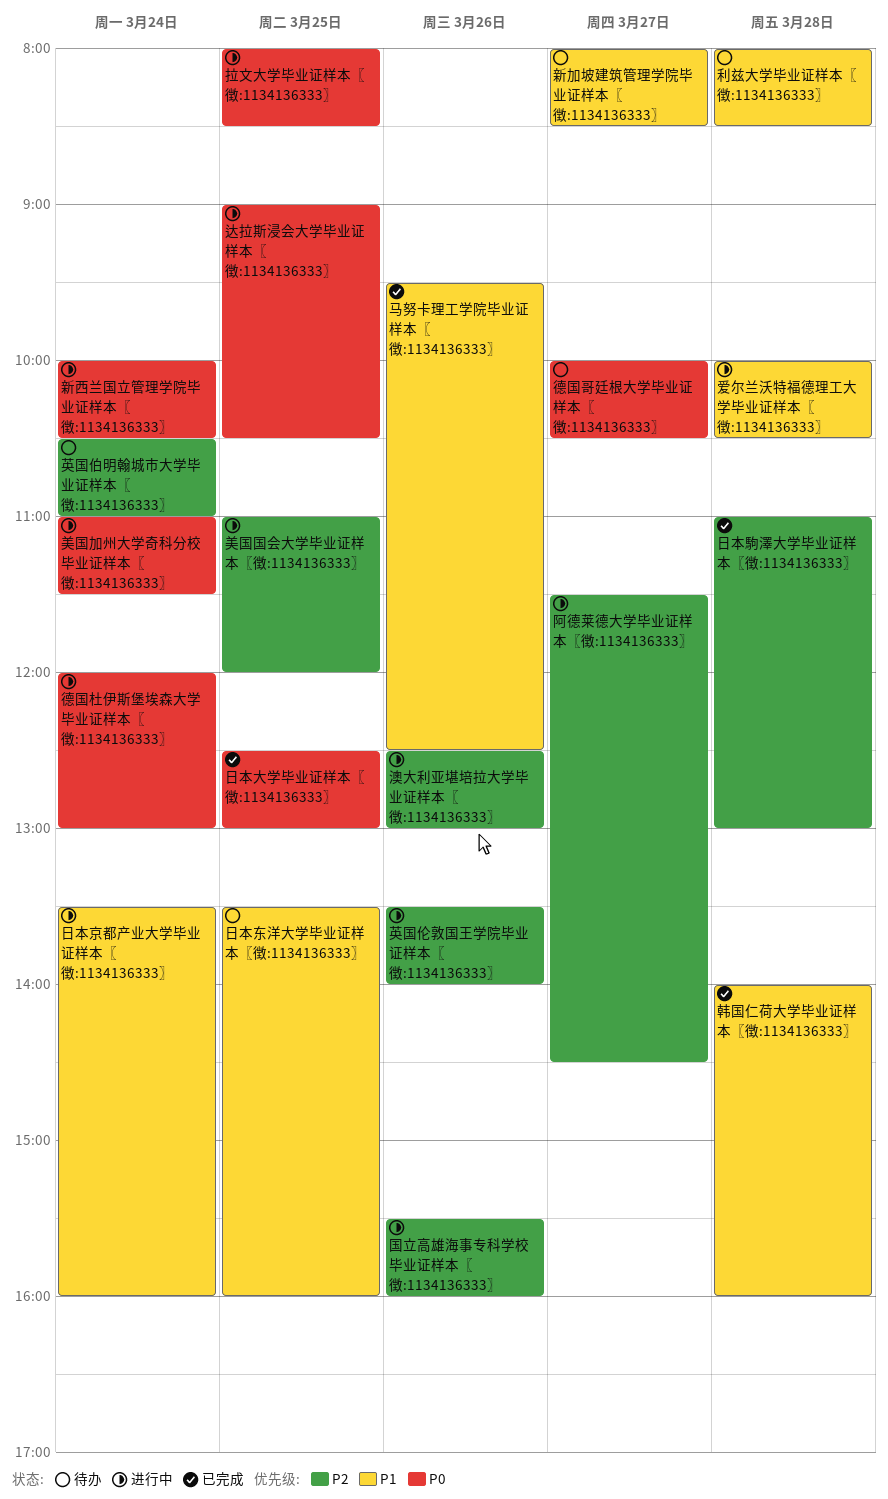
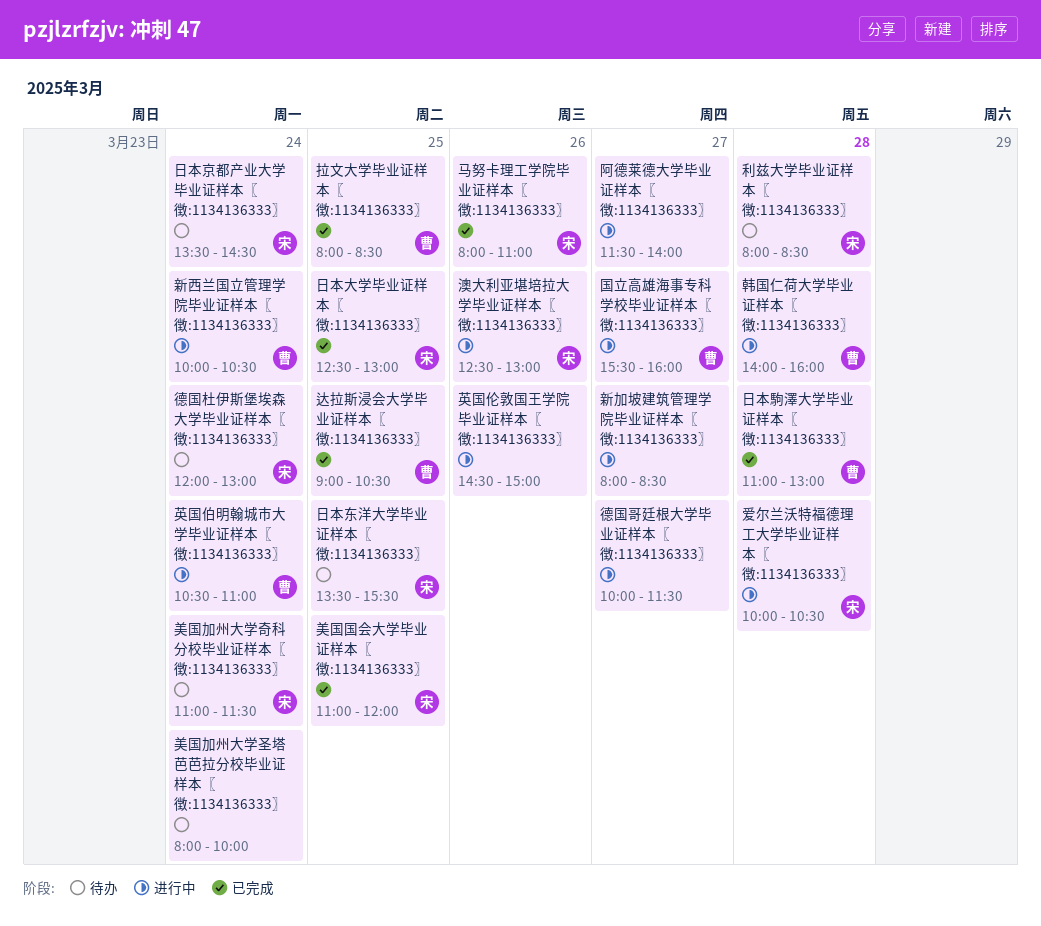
国立高雄海事专科学校毕业证样本〖徴:1134136333〗, day: Mar 26 -> Mar 27
德国哥廷根大学毕业证样本〖徴:1134136333〗, status: 待办 -> 进行中
德国哥廷根大学毕业证样本〖徴:1134136333〗, ends: 10:30 -> 11:30
德国杜伊斯堡埃森大学毕业证样本〖徴:1134136333〗, status: 进行中 -> 待办
拉文大学毕业证样本〖徴:1134136333〗, status: 进行中 -> 已完成
新加坡建筑管理学院毕业证样本〖徴:1134136333〗, status: 待办 -> 进行中
日本东洋大学毕业证样本〖徴:1134136333〗, ends: 16:00 -> 15:30
日本京都产业大学毕业证样本〖徴:1134136333〗, status: 进行中 -> 待办
日本京都产业大学毕业证样本〖徴:1134136333〗, ends: 16:00 -> 14:30
美国加州大学圣塔芭芭拉分校毕业证样本〖徴:1134136333〗: none -> present
美国加州大学奇科分校毕业证样本〖徴:1134136333〗, status: 进行中 -> 待办
美国国会大学毕业证样本〖徴:1134136333〗, status: 进行中 -> 已完成
英国伦敦国王学院毕业证样本〖徴:1134136333〗, begins: 13:30 -> 14:30
英国伦敦国王学院毕业证样本〖徴:1134136333〗, ends: 14:00 -> 15:00
英国伯明翰城市大学毕业证样本〖徴:1134136333〗, status: 待办 -> 进行中
达拉斯浸会大学毕业证样本〖徴:1134136333〗, status: 进行中 -> 已完成
阿德莱德大学毕业证样本〖徴:1134136333〗, ends: 14:30 -> 14:00
韩国仁荷大学毕业证样本〖徴:1134136333〗, status: 已完成 -> 进行中
马努卡理工学院毕业证样本〖徴:1134136333〗, begins: 09:30 -> 08:00
马努卡理工学院毕业证样本〖徴:1134136333〗, ends: 12:30 -> 11:00

